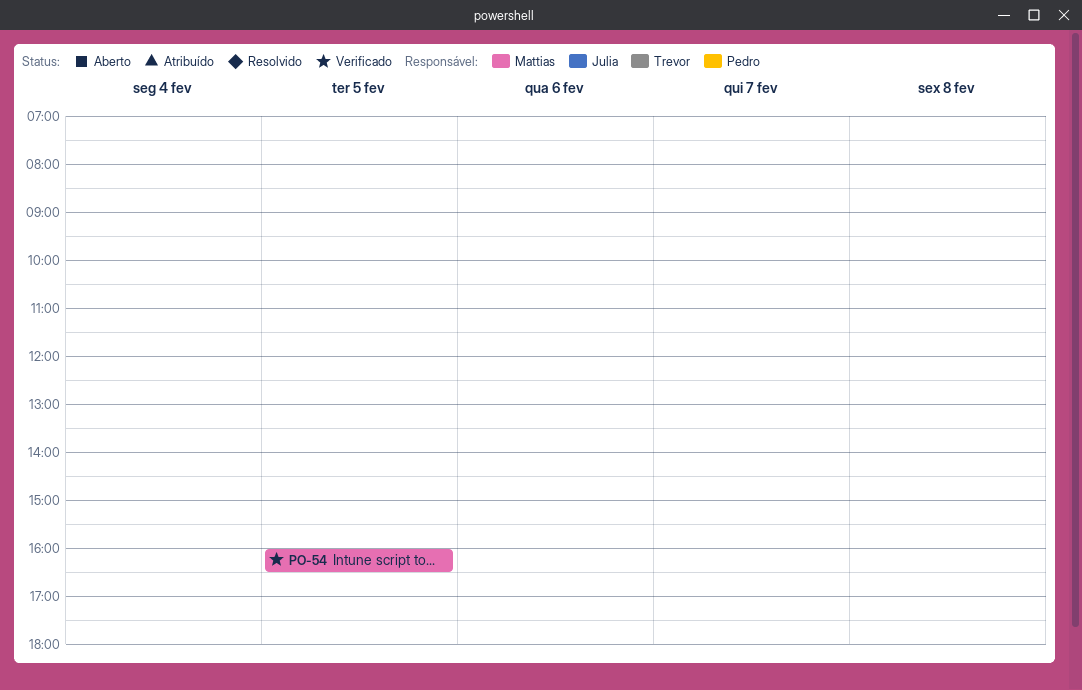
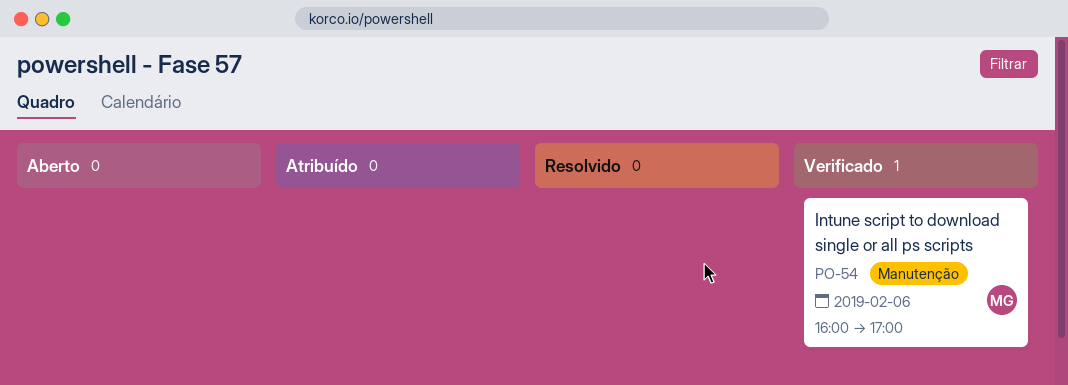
PO-54, day: Feb 5 -> Feb 6
PO-54, ends: 16:30 -> 17:00

